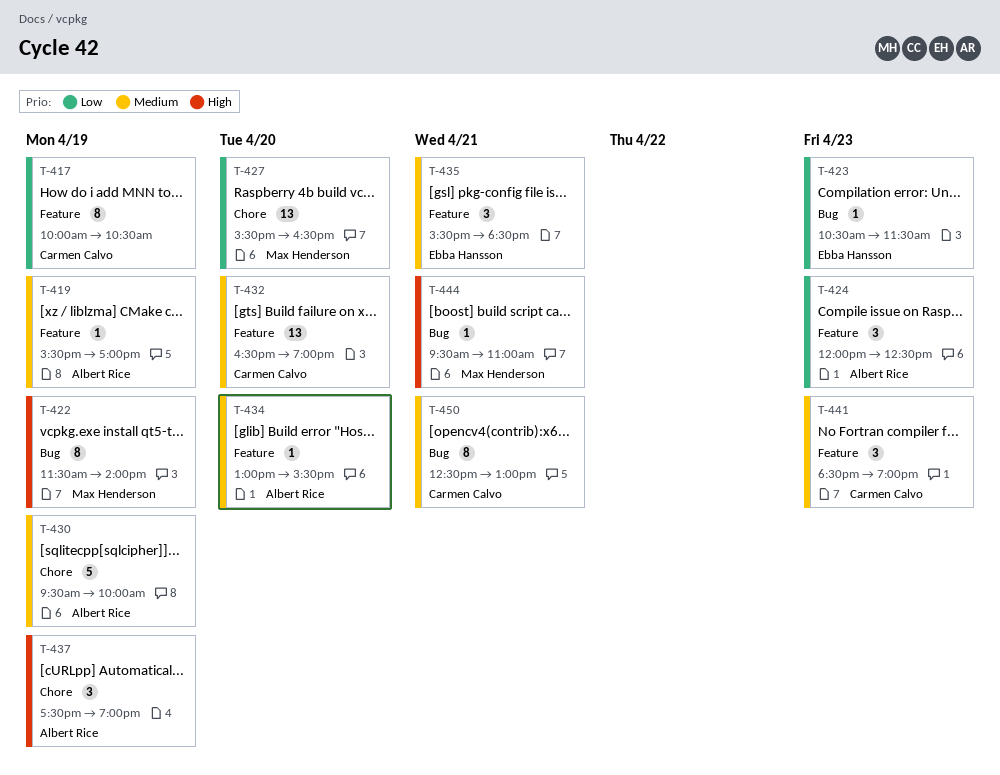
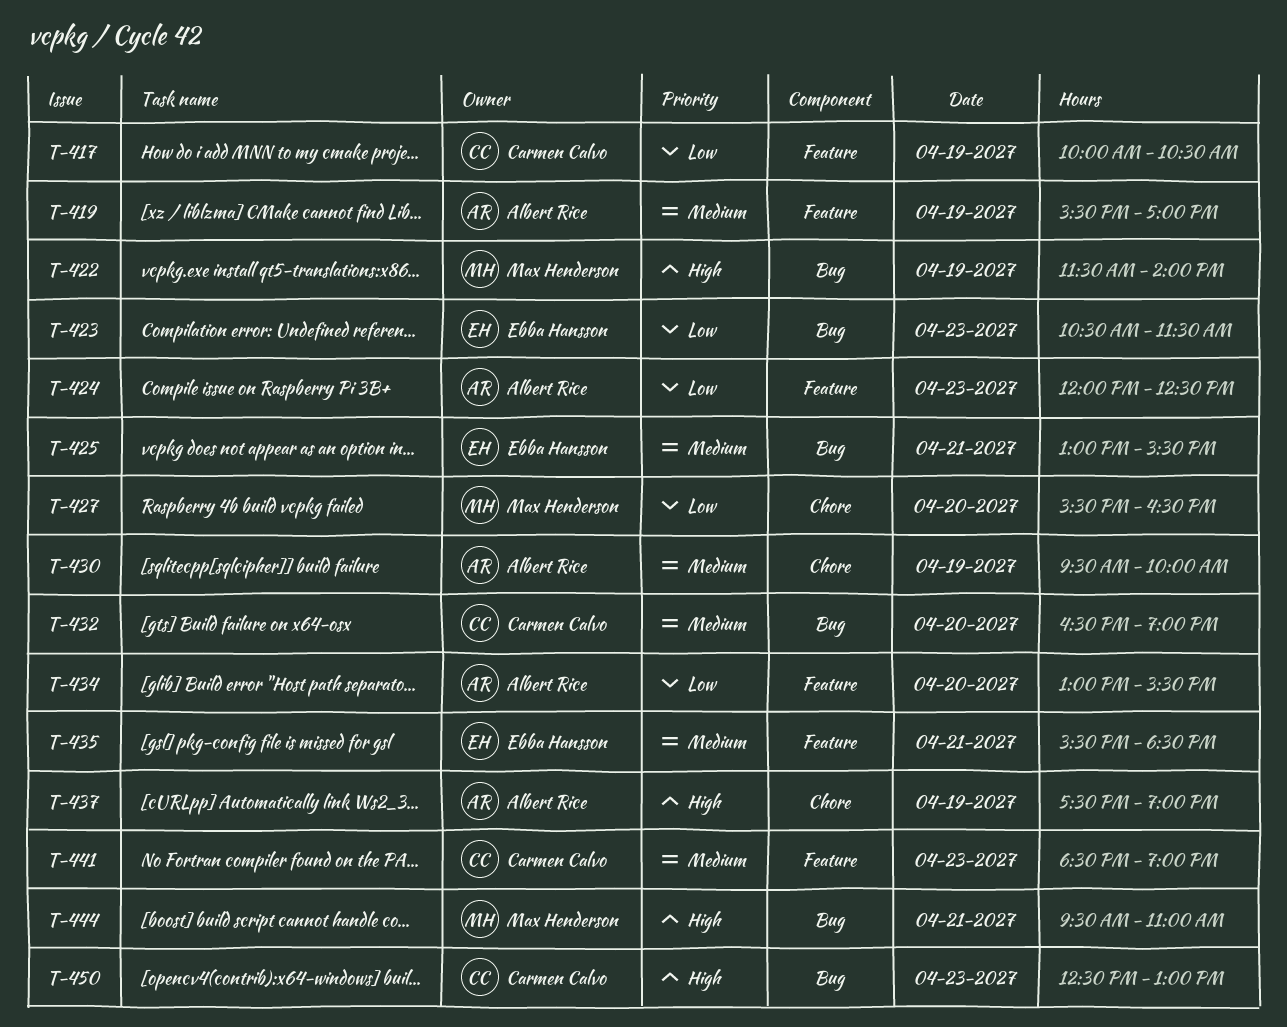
T-425: none -> present
T-432, label: Feature -> Bug
T-434, priority: Medium -> Low
T-450, priority: Medium -> High
T-450, day: Apr 21 -> Apr 23

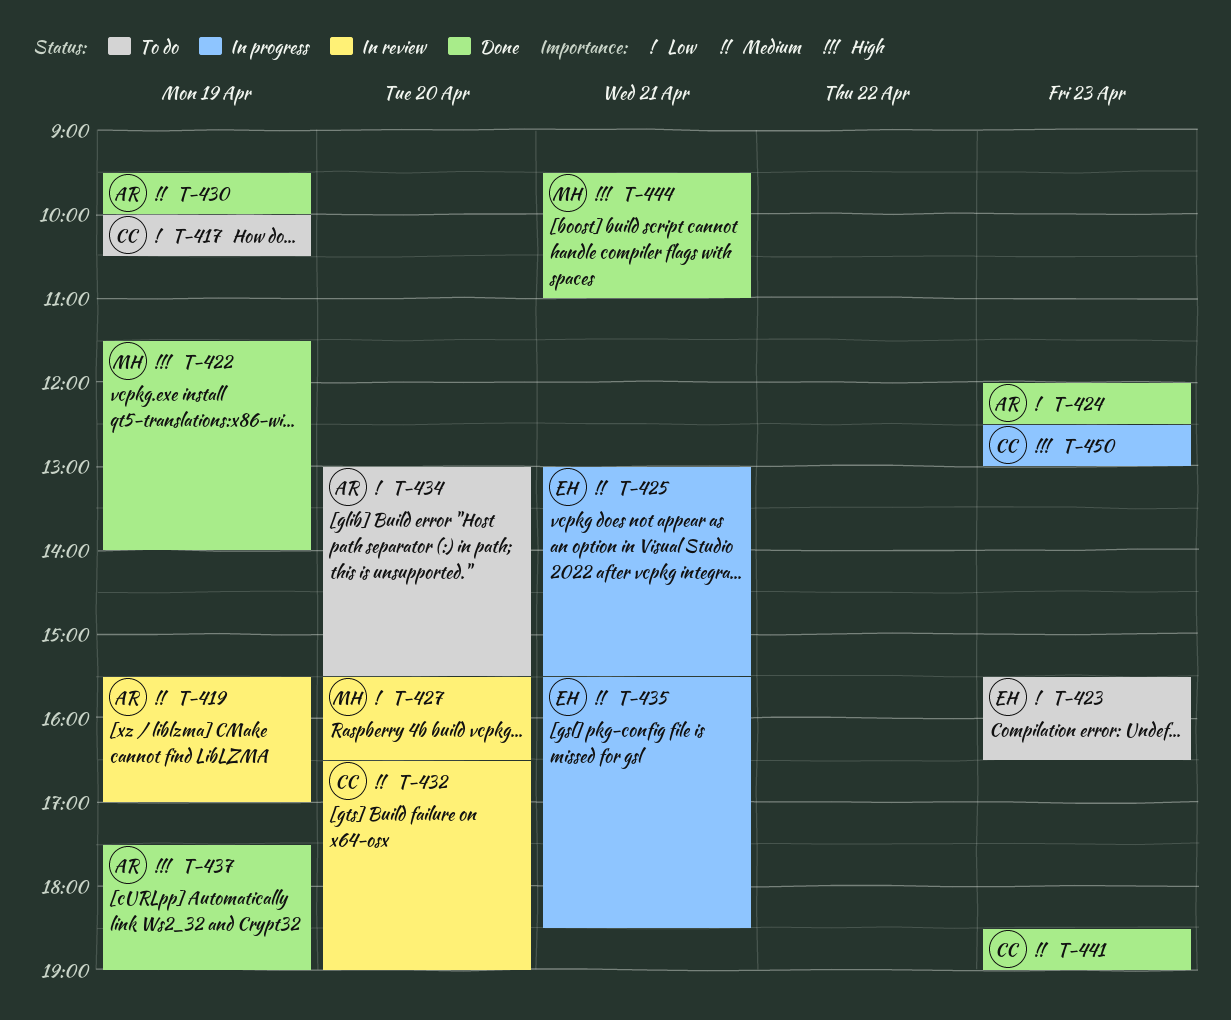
T-423, begins: 10:30 -> 15:30
T-423, ends: 11:30 -> 16:30

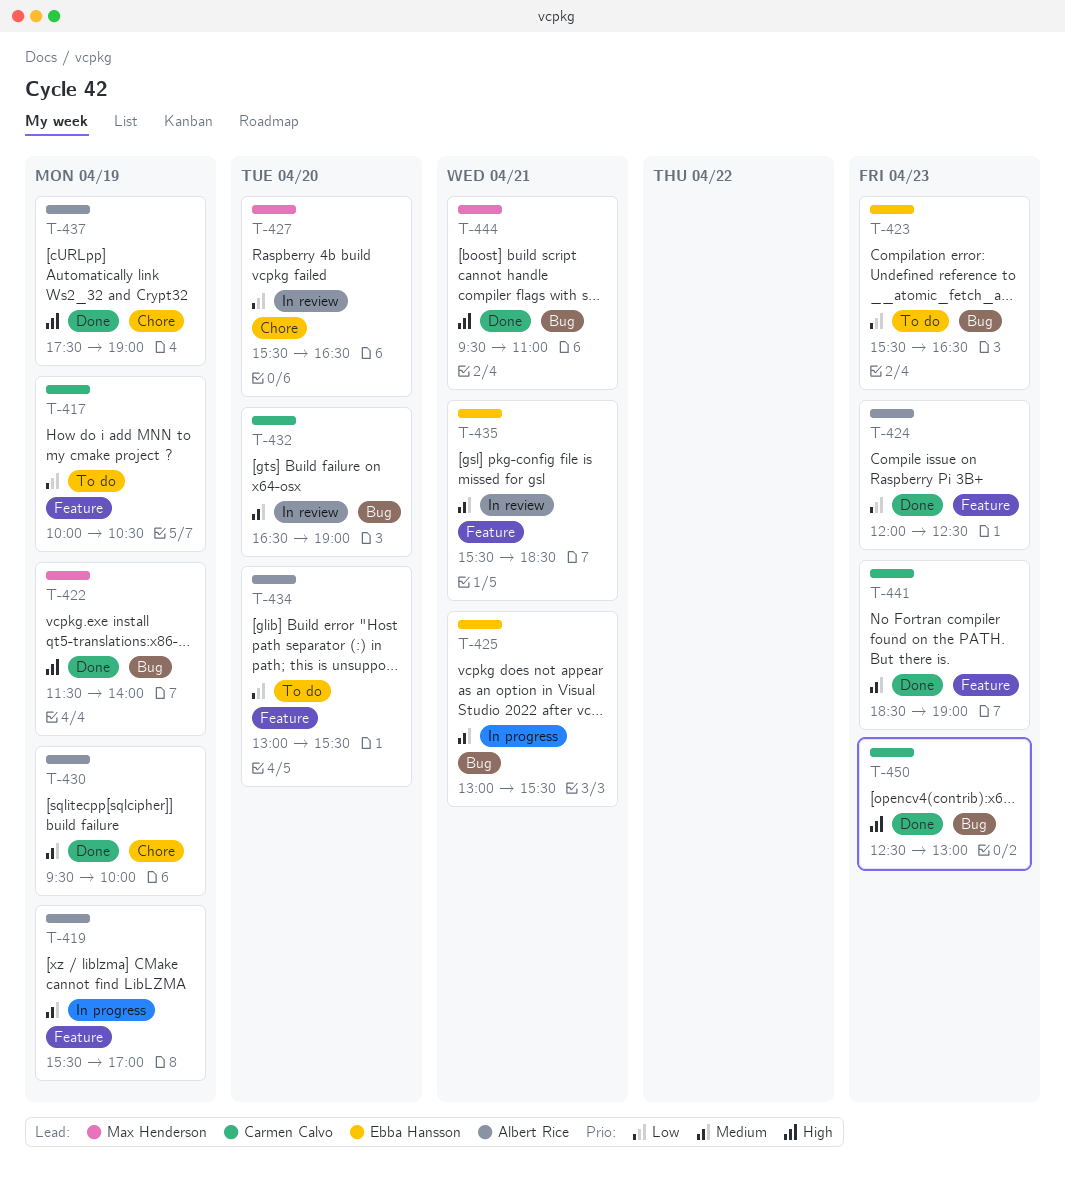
T-419, status: In review -> In progress
T-435, status: In progress -> In review
T-450, status: In progress -> Done

